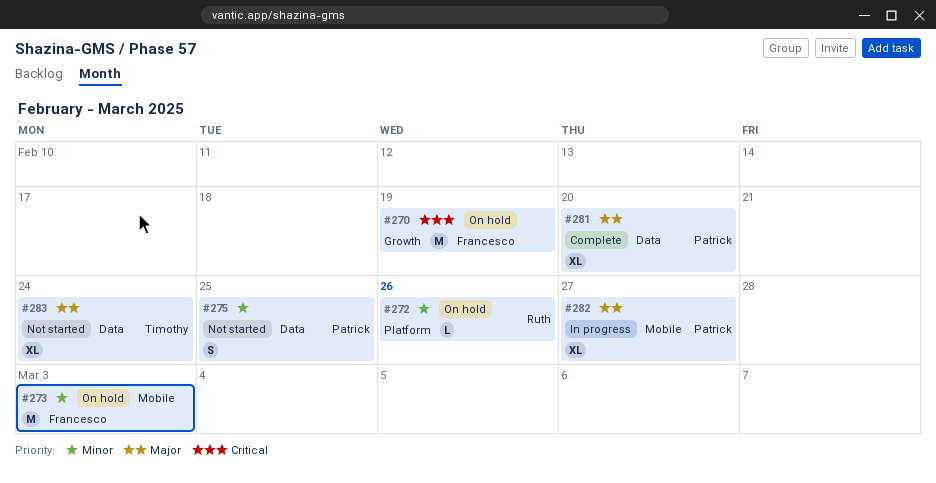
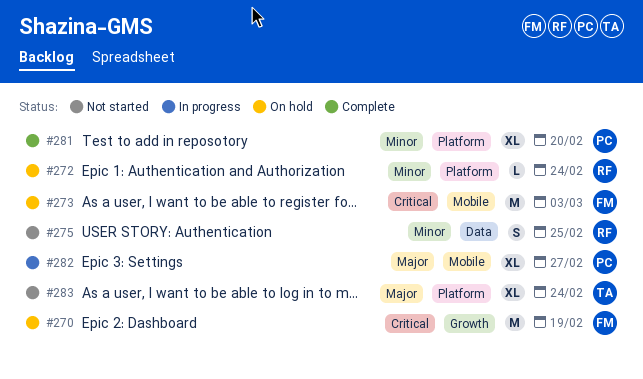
#272, due: Feb 26 -> Feb 24
#273, priority: Minor -> Critical
#275, owner: Patrick -> Ruth
#281, priority: Major -> Minor
#281, label: Data -> Platform
#283, label: Data -> Platform

